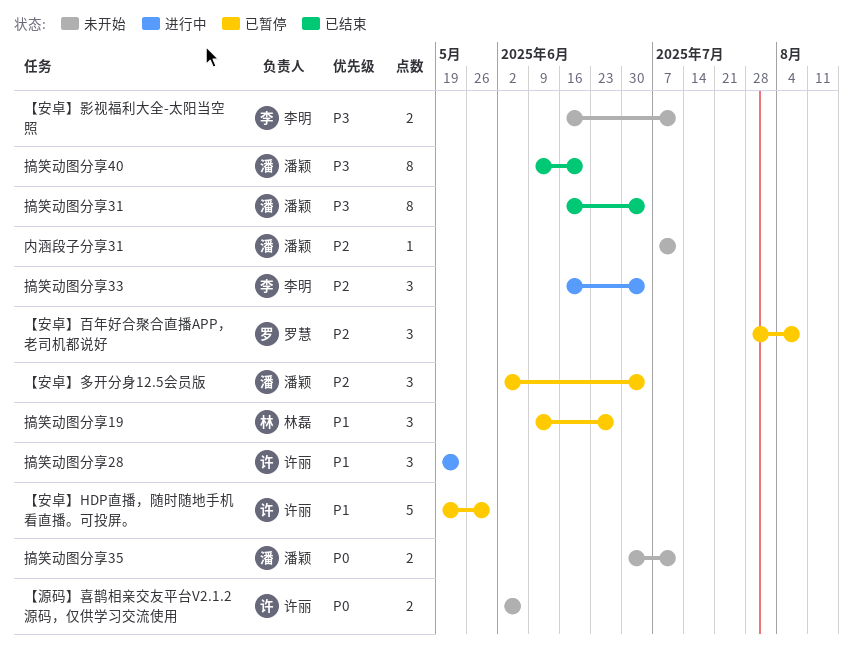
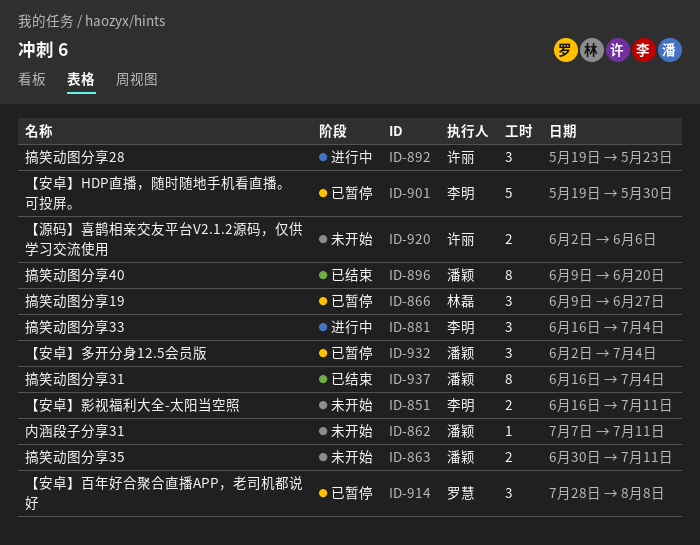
【安卓】HDP直播，随时随地手机看直播。可投屏。, owner: 许丽 -> 李明

